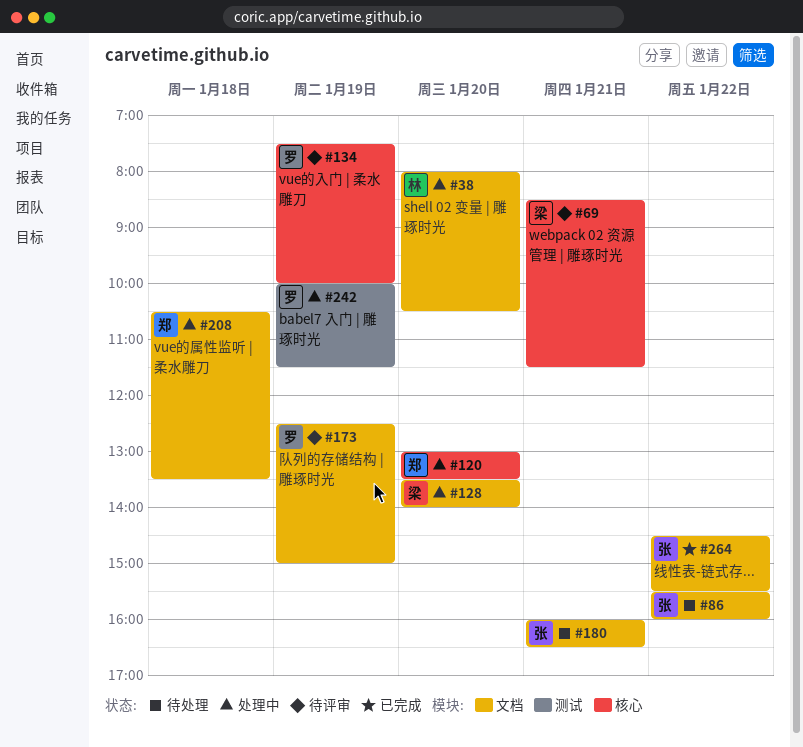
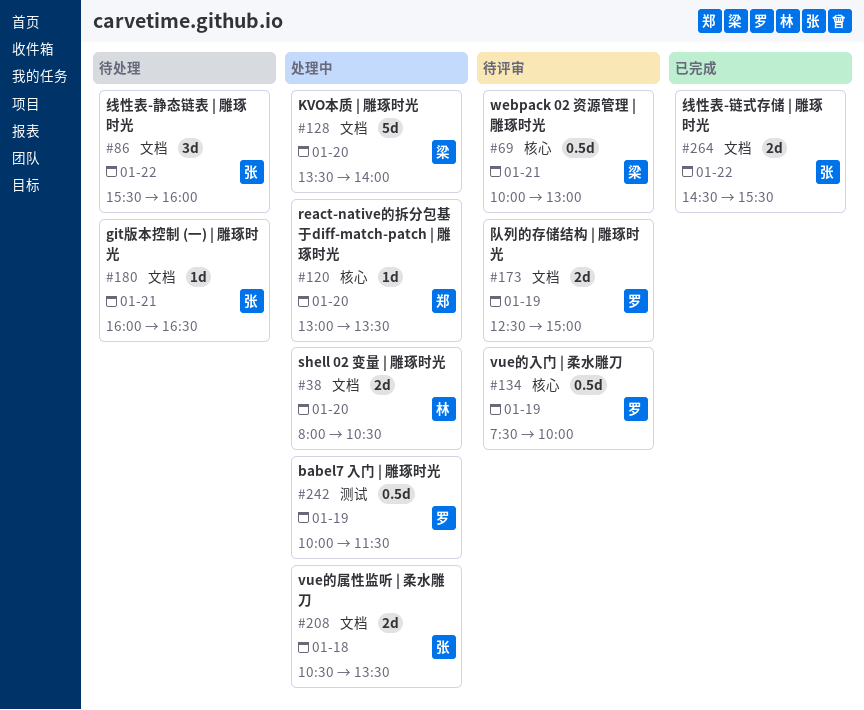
#69, begins: 08:30 -> 10:00
#69, ends: 11:30 -> 13:00
#208, owner: 郑 -> 张

